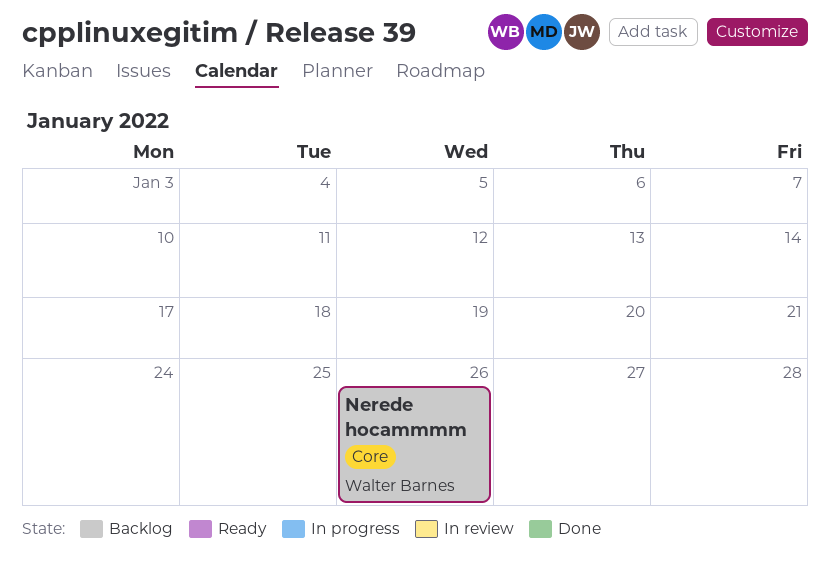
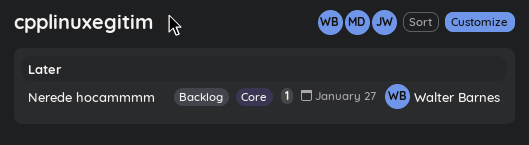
Nerede hocammmm, due: Jan 26 -> Jan 27

